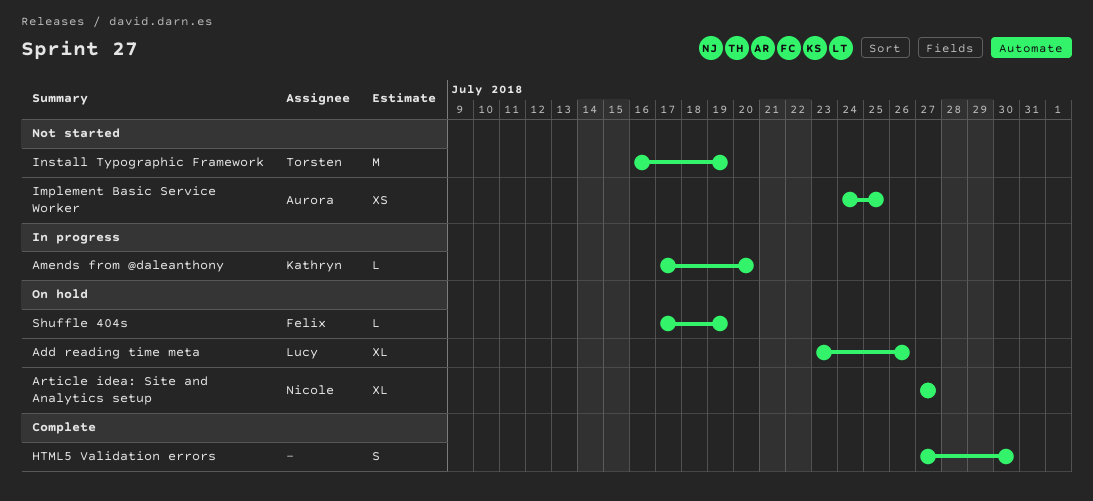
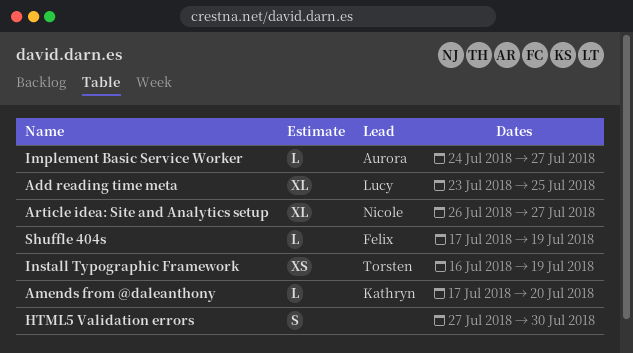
Add reading time meta, due: Jul 26 -> Jul 25
Article idea: Site and Analytics setup, start: Jul 27 -> Jul 26
Implement Basic Service Worker, estimate: XS -> L
Implement Basic Service Worker, due: Jul 25 -> Jul 27
Install Typographic Framework, estimate: M -> XS

